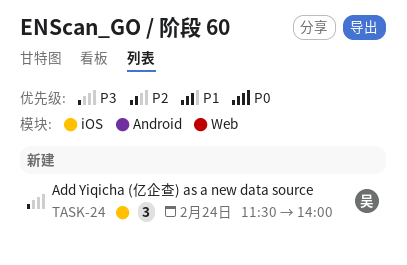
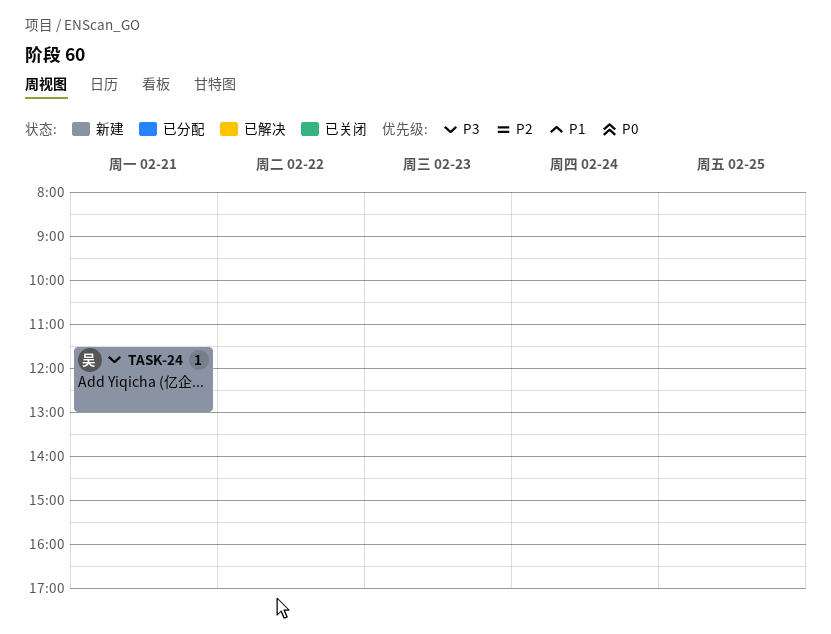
TASK-24, estimate: 3 -> 1
TASK-24, day: Feb 24 -> Feb 21
TASK-24, ends: 14:00 -> 13:00

